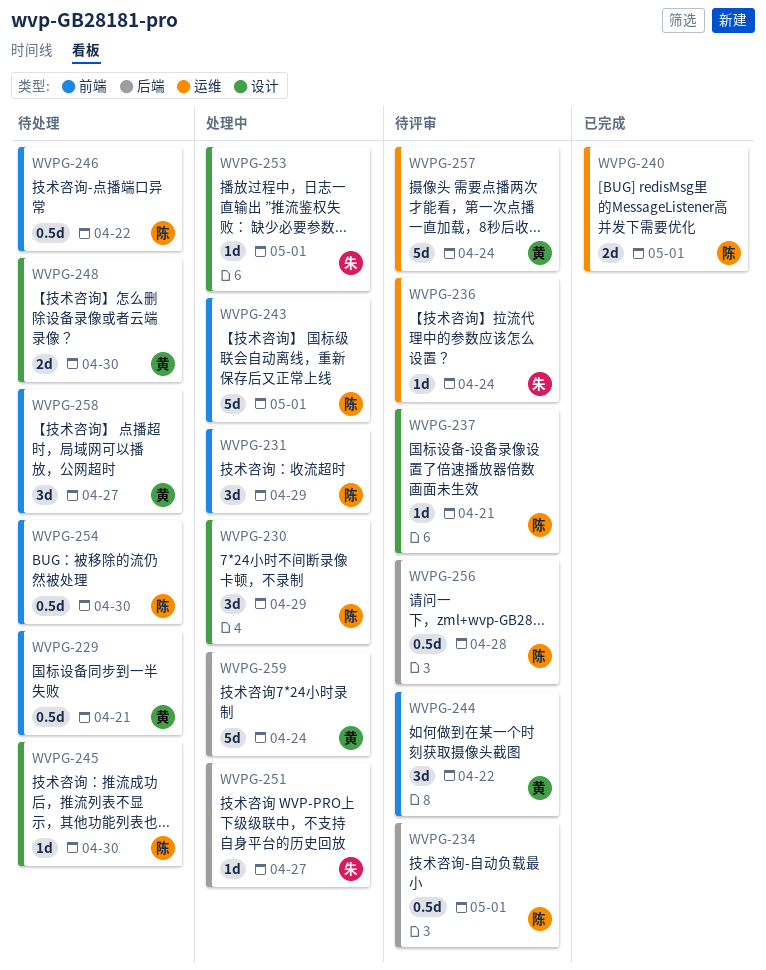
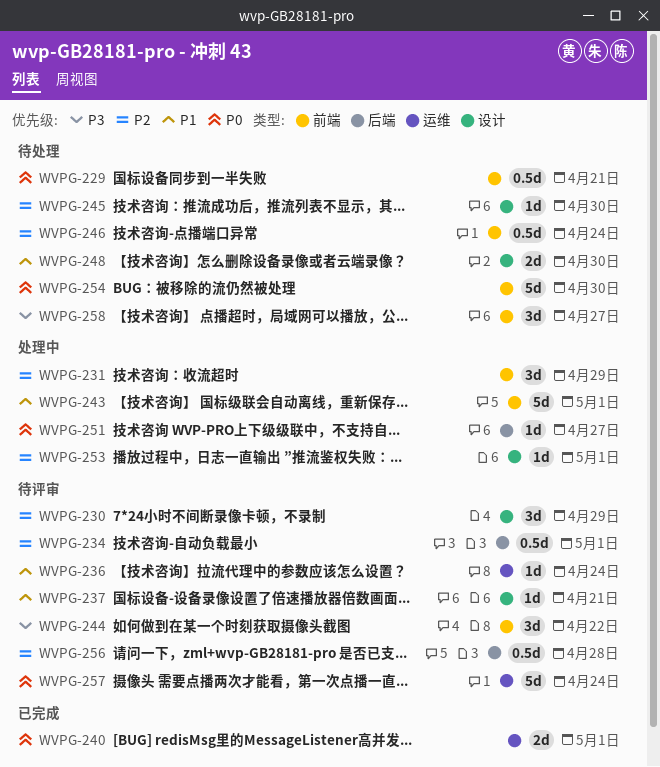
WVPG-230, status: 处理中 -> 待评审
WVPG-246, due: Apr 22 -> Apr 24
WVPG-254, estimate: 0.5d -> 5d
WVPG-259: present -> none

